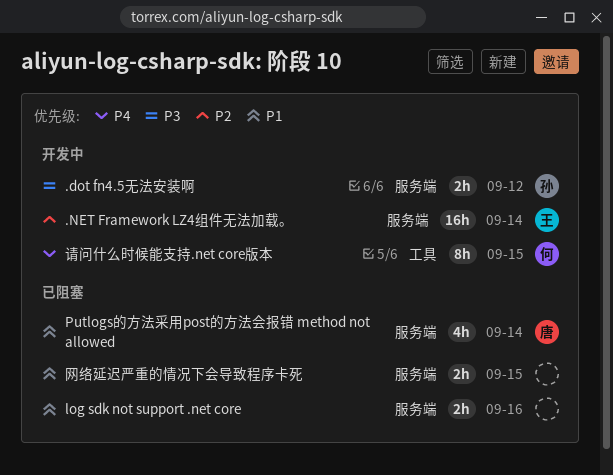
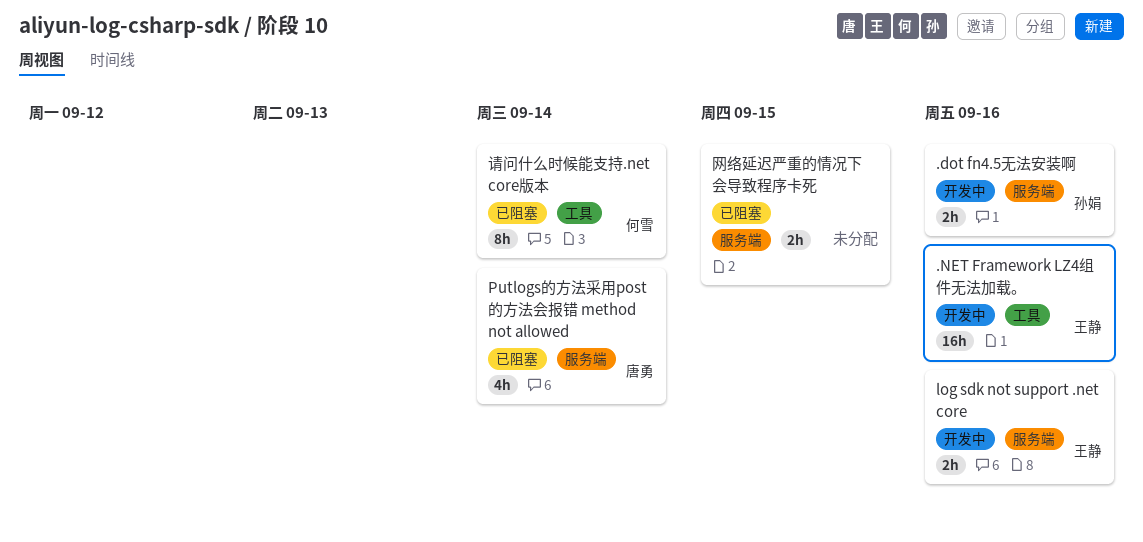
.dot fn4.5无法安装啊, due: Sep 12 -> Sep 16
.NET Framework LZ4组件无法加载。, label: 服务端 -> 工具
.NET Framework LZ4组件无法加载。, due: Sep 14 -> Sep 16
log sdk not support .net core, status: 已阻塞 -> 开发中
log sdk not support .net core, owner: none -> 王静
请问什么时候能支持.net core版本, status: 开发中 -> 已阻塞
请问什么时候能支持.net core版本, due: Sep 15 -> Sep 14

